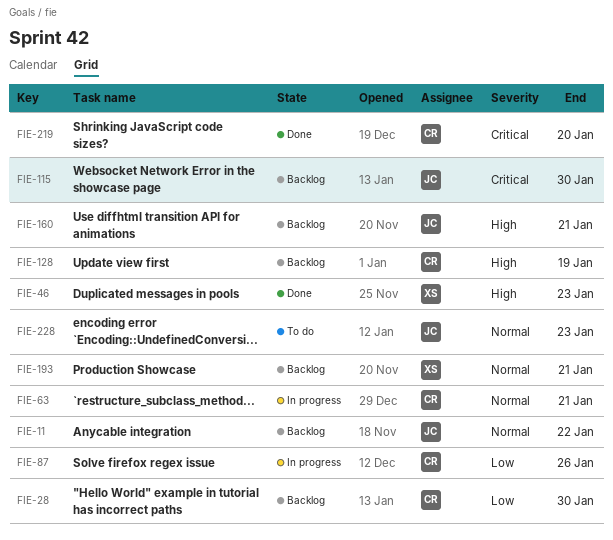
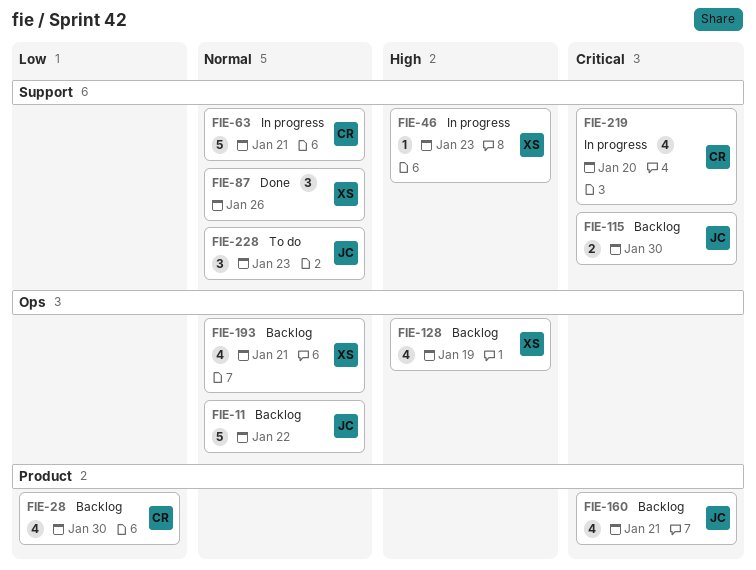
FIE-46, status: Done -> In progress
FIE-87, status: In progress -> Done
FIE-87, owner: CR -> XS
FIE-87, priority: Low -> Normal
FIE-128, owner: CR -> XS
FIE-160, priority: High -> Critical
FIE-219, status: Done -> In progress

